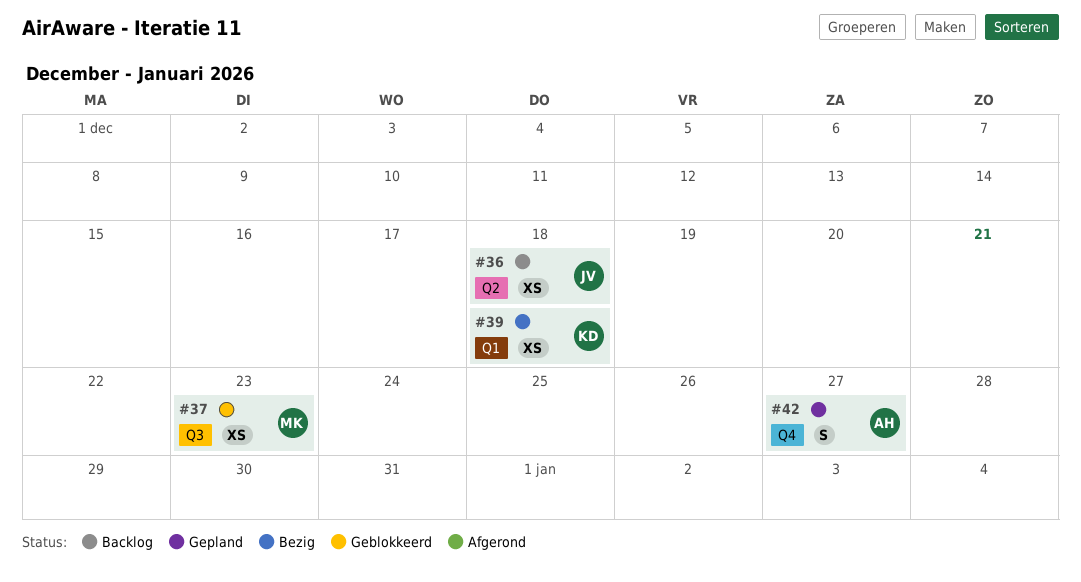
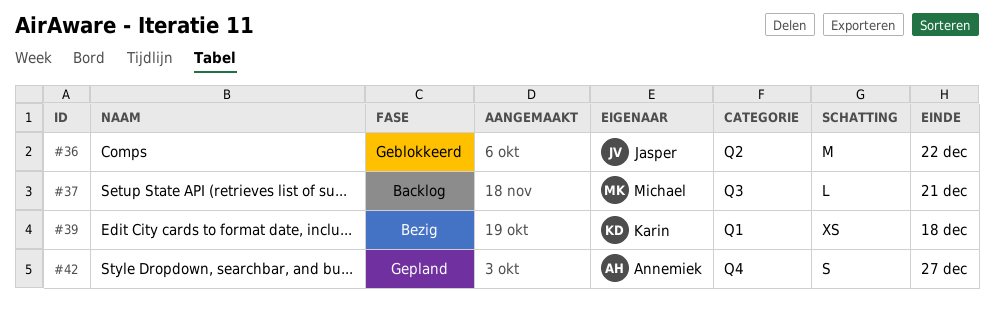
#36, status: Backlog -> Geblokkeerd
#36, estimate: XS -> M
#36, due: Dec 18 -> Dec 22
#37, status: Geblokkeerd -> Backlog
#37, estimate: XS -> L
#37, due: Dec 23 -> Dec 21

